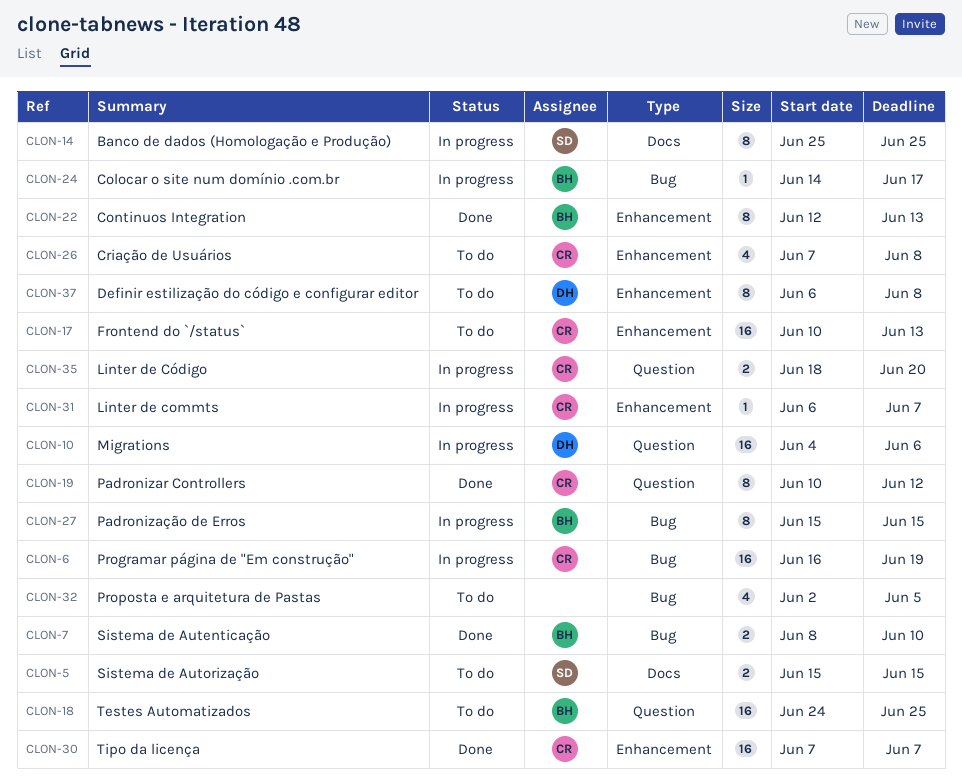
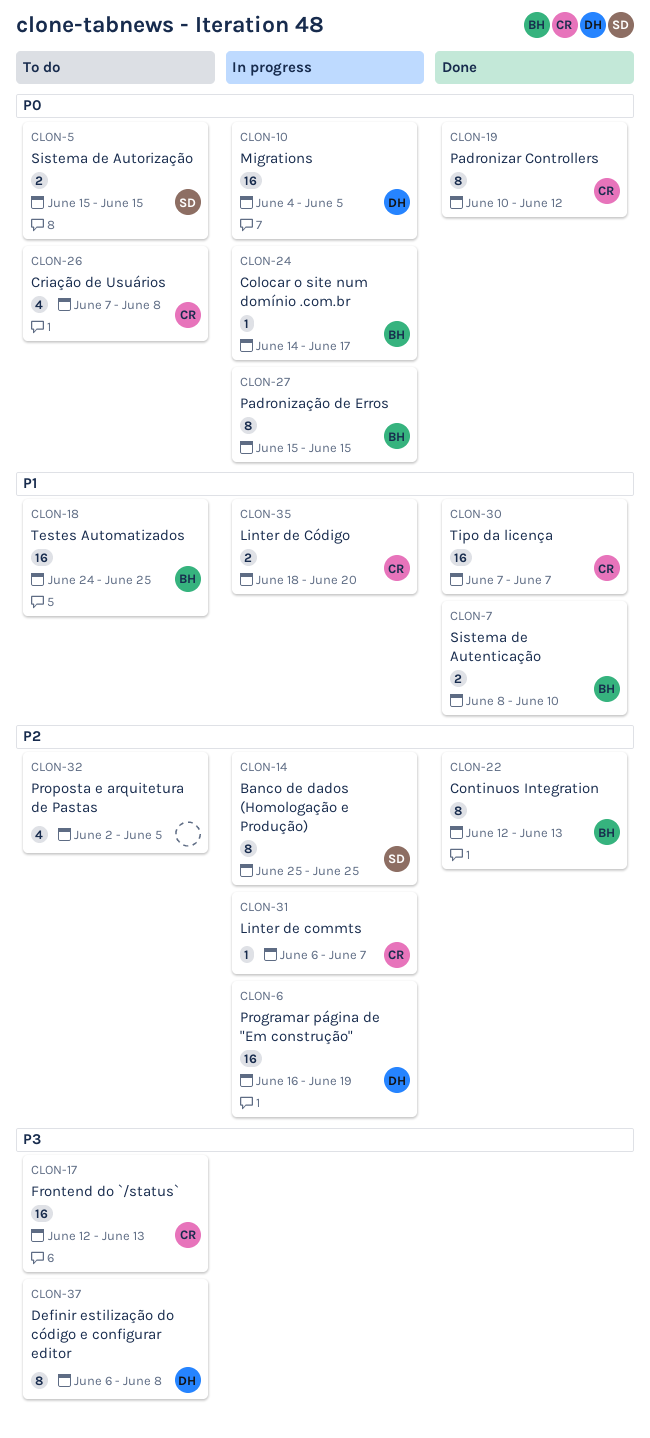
CLON-6, owner: CR -> DH
CLON-10, due: Jun 6 -> Jun 5
CLON-17, start: Jun 10 -> Jun 12

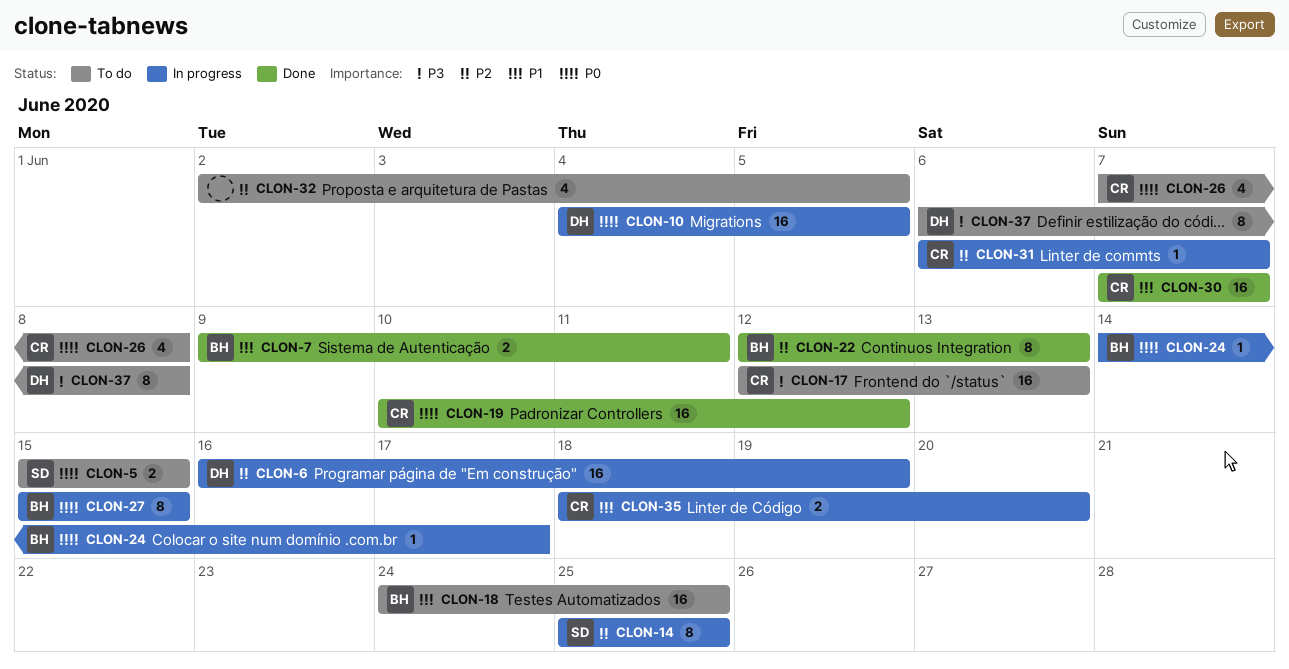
CLON-7, start: Jun 8 -> Jun 9
CLON-7, due: Jun 10 -> Jun 11
CLON-19, estimate: 8 -> 16

